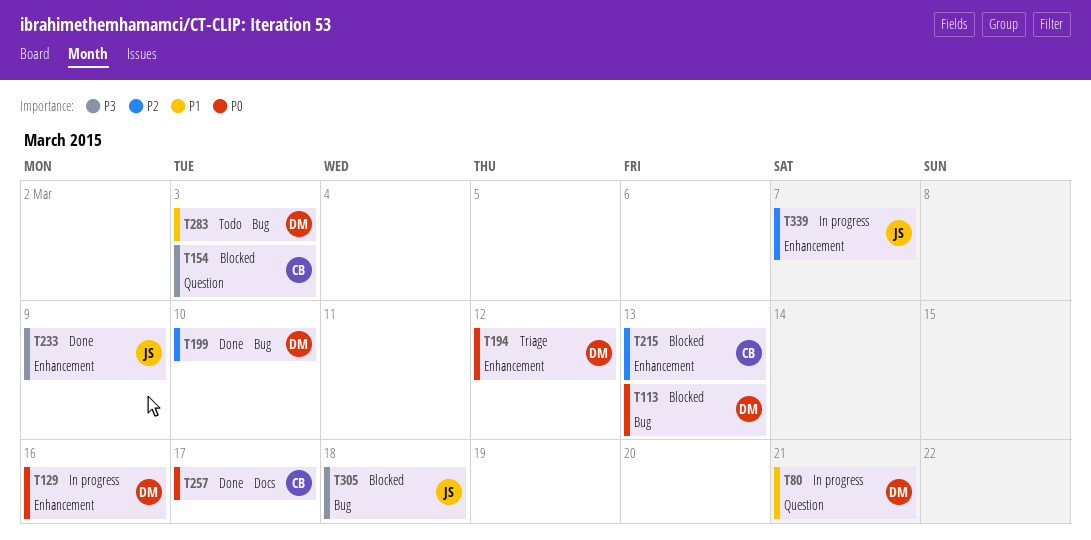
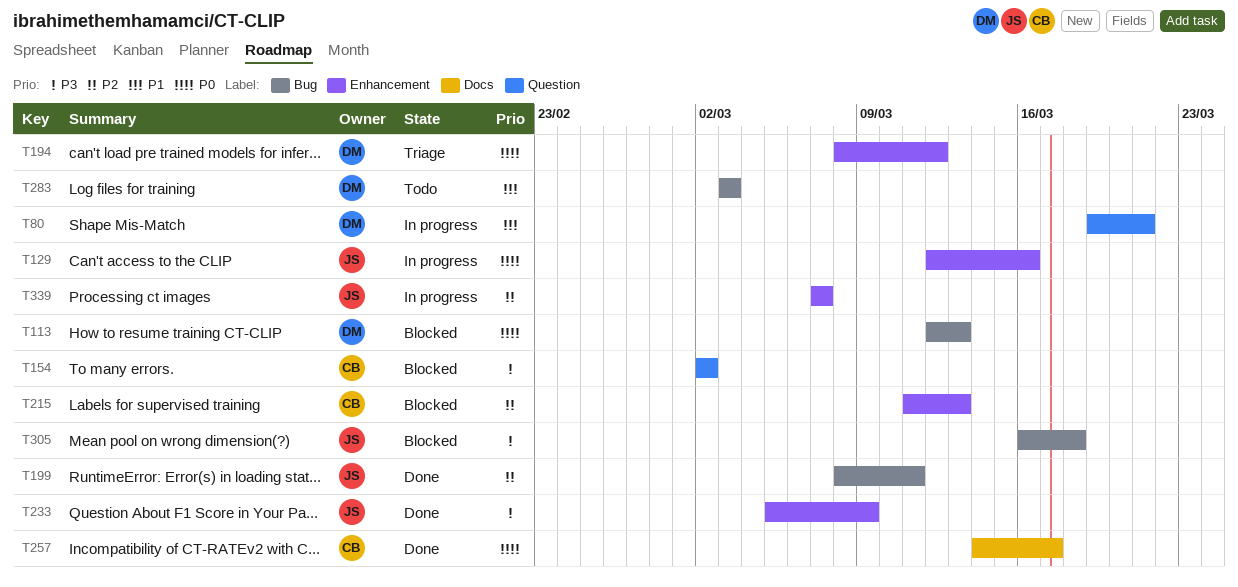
T129, owner: DM -> JS
T154, due: Mar 3 -> Mar 2
T199, owner: DM -> JS
T199, due: Mar 10 -> Mar 11

